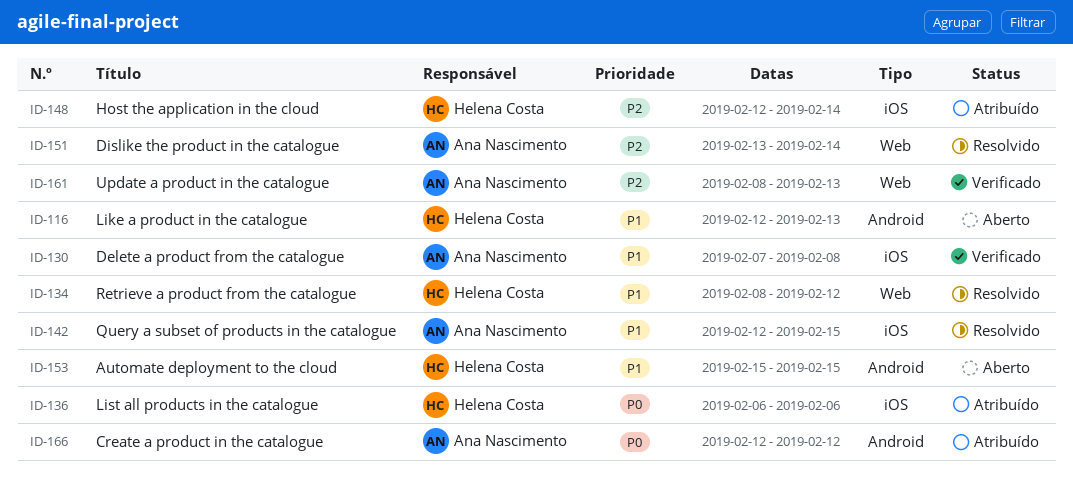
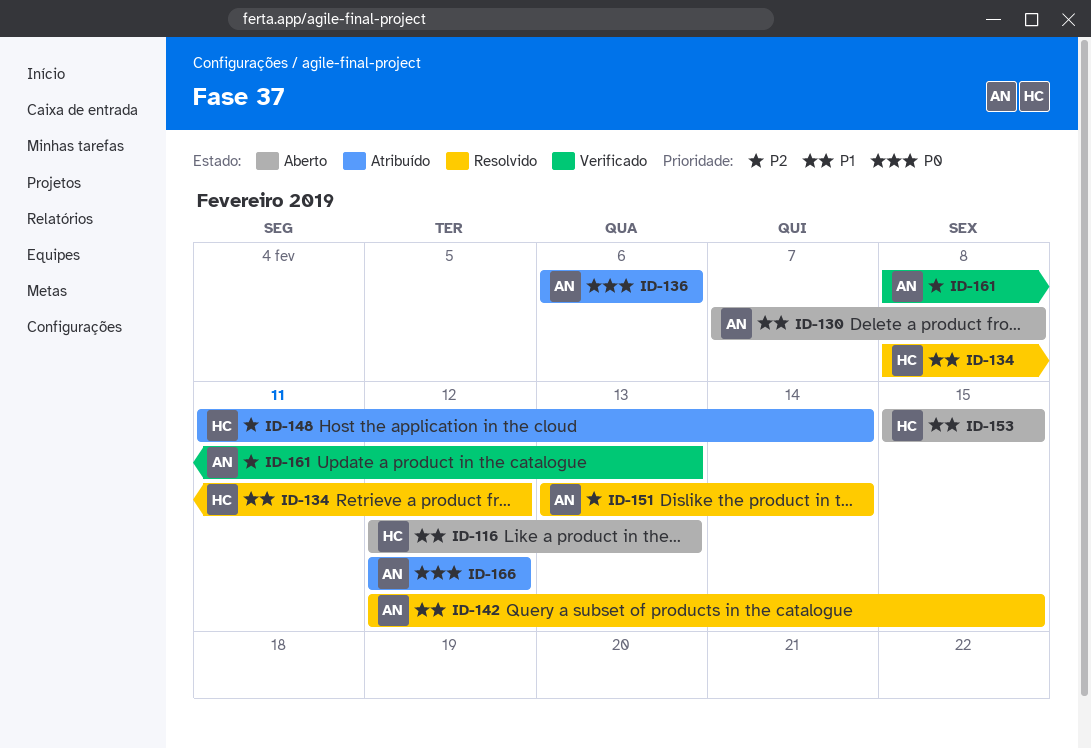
ID-130, status: Verificado -> Aberto
ID-136, owner: Helena Costa -> Ana Nascimento
ID-148, start: Feb 12 -> Feb 11

